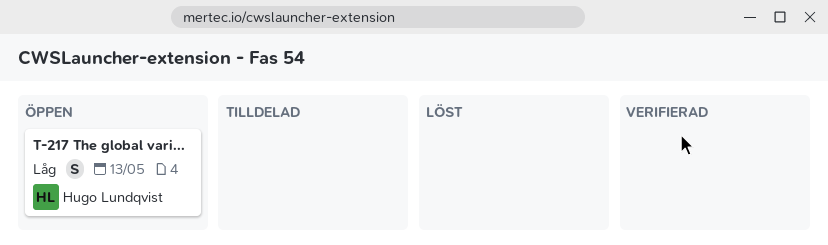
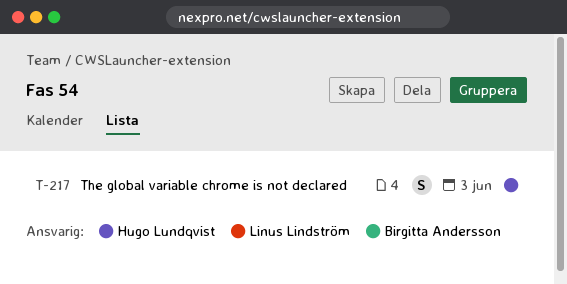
T-217, due: May 13 -> Jun 3

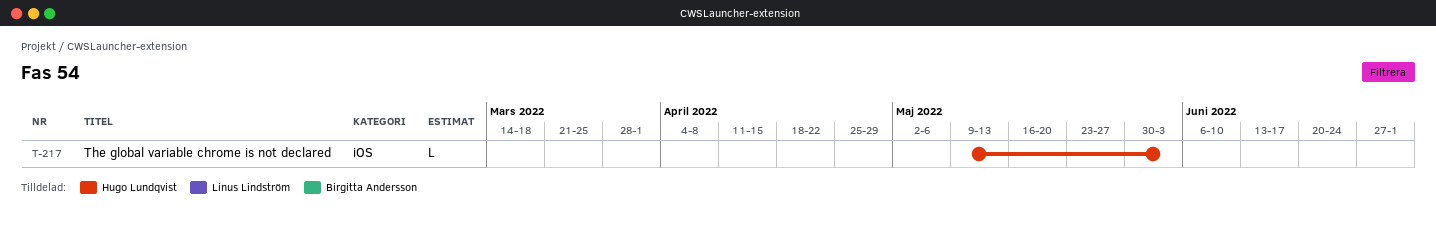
T-217, estimate: S -> L

